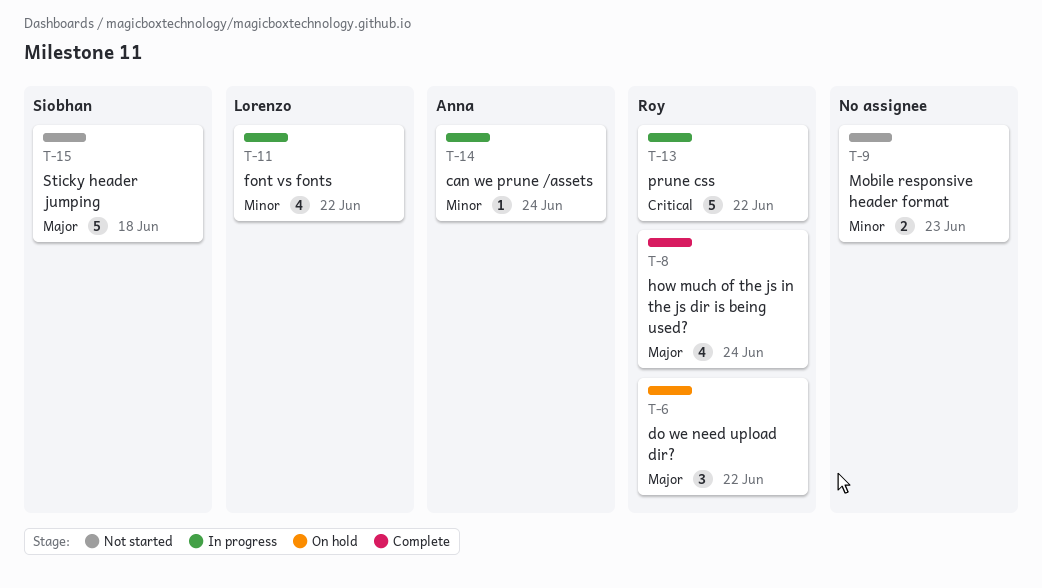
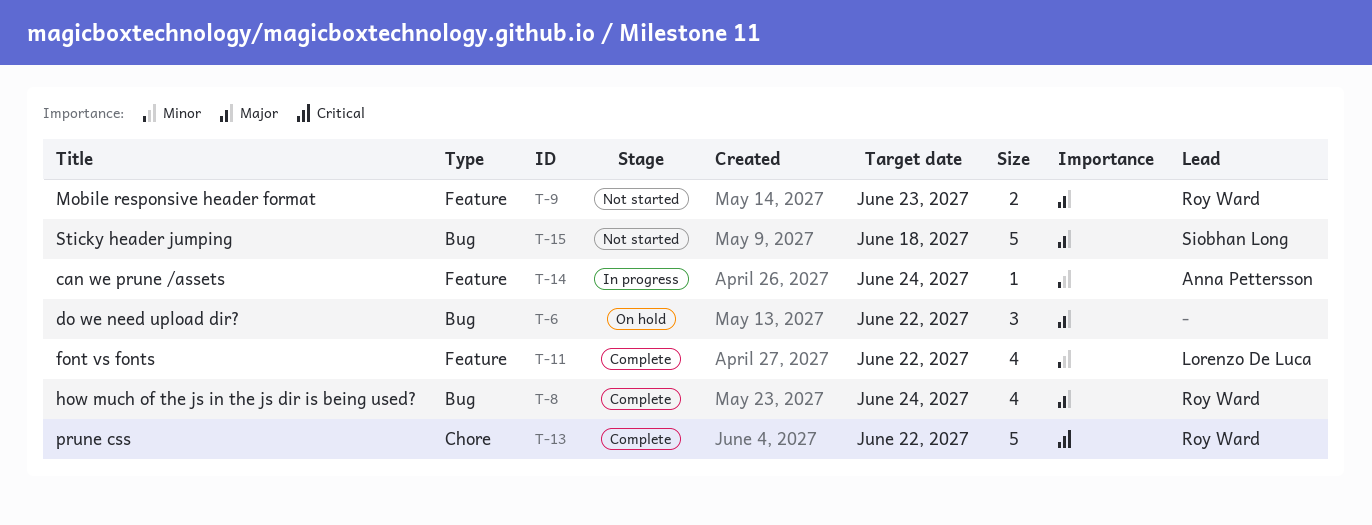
T-6, owner: Roy Ward -> none
T-9, owner: none -> Roy Ward
T-9, priority: Minor -> Major
T-11, status: In progress -> Complete
T-13, status: In progress -> Complete

